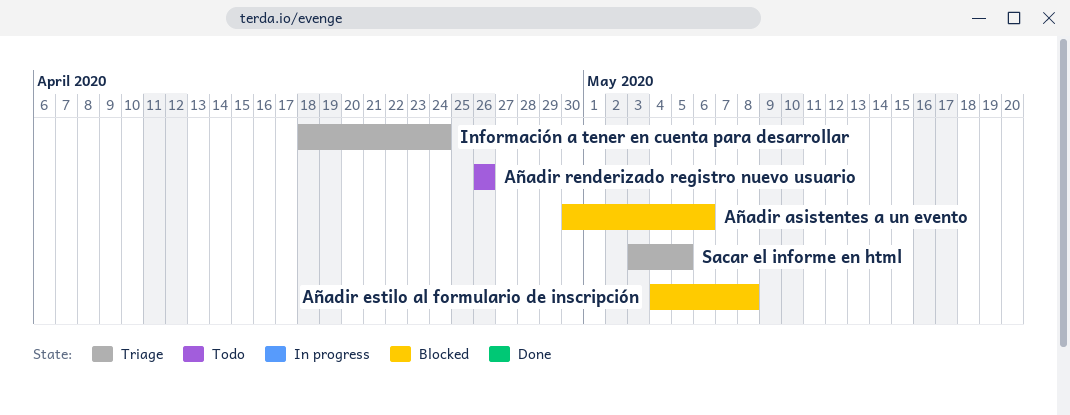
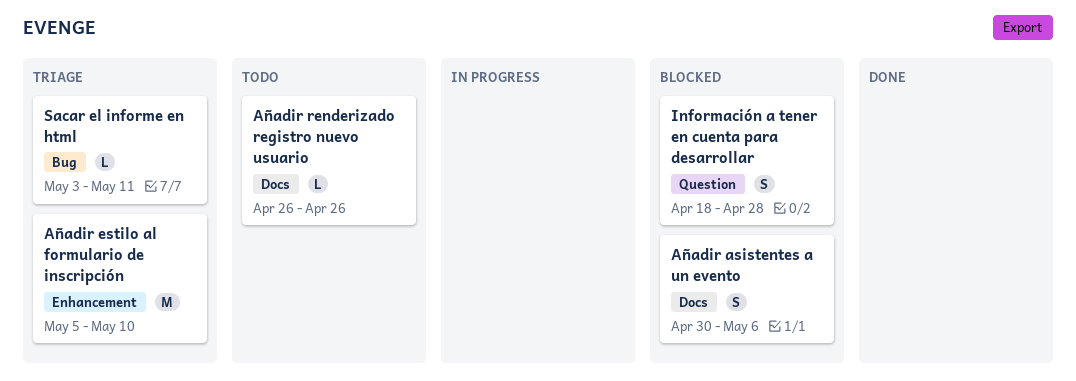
Añadir estilo al formulario de inscripción, status: Blocked -> Triage
Añadir estilo al formulario de inscripción, start: May 4 -> May 5
Añadir estilo al formulario de inscripción, due: May 8 -> May 10
Información a tener en cuenta para desarrollar, status: Triage -> Blocked
Información a tener en cuenta para desarrollar, due: Apr 24 -> Apr 28
Sacar el informe en html, due: May 5 -> May 11

